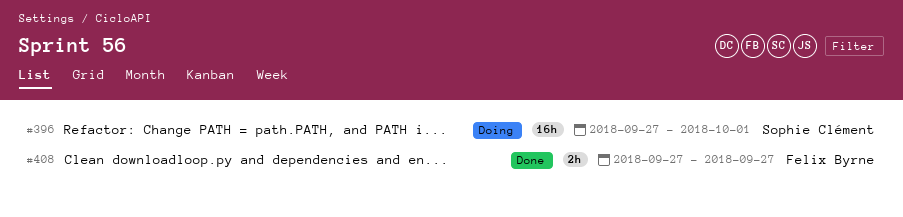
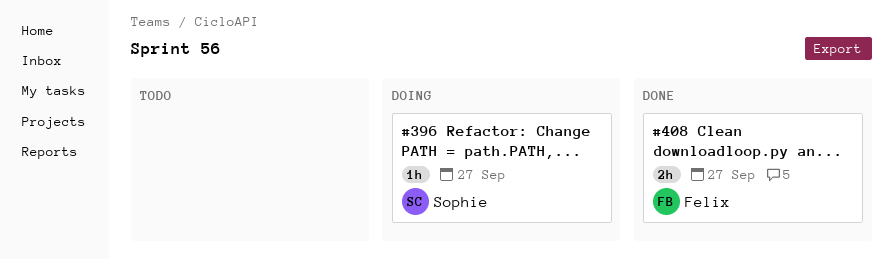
#396, estimate: 16h -> 1h
#396, due: Oct 1 -> Sep 27

